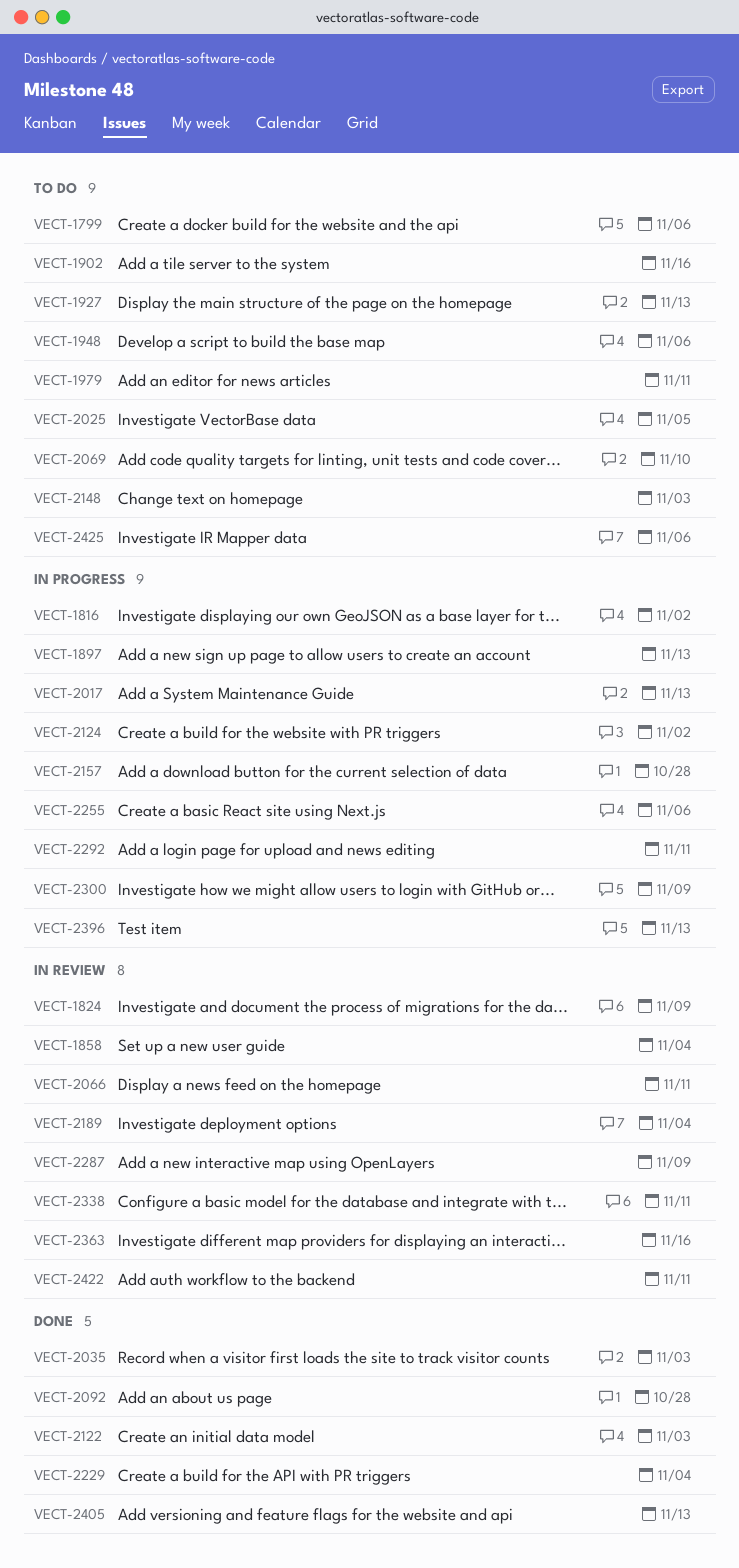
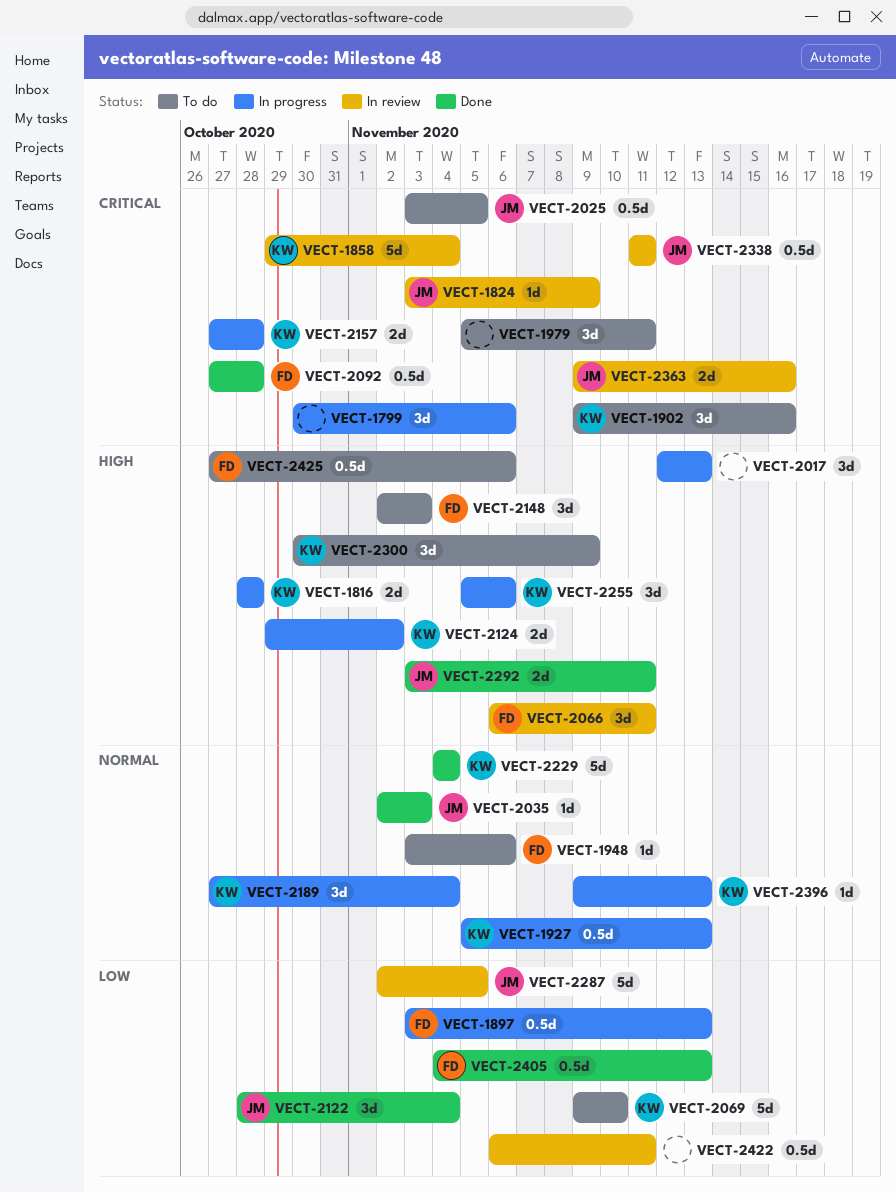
VECT-1799, status: To do -> In progress
VECT-1816, due: Nov 2 -> Oct 28
VECT-1927, status: To do -> In progress
VECT-2122, due: Nov 3 -> Nov 4
VECT-2189, status: In review -> In progress
VECT-2287, due: Nov 9 -> Nov 5
VECT-2292, status: In progress -> Done
VECT-2300, status: In progress -> To do

